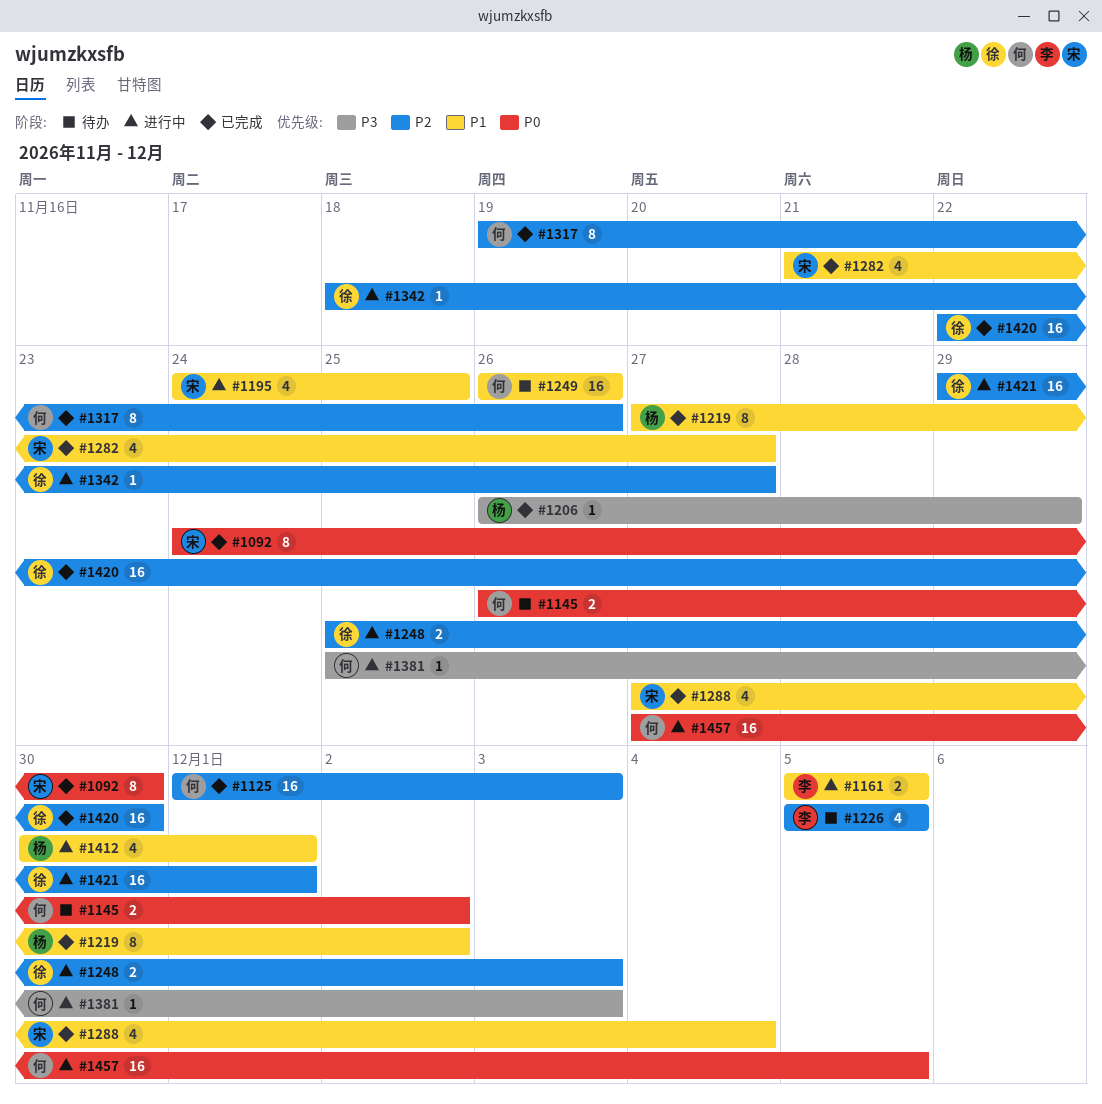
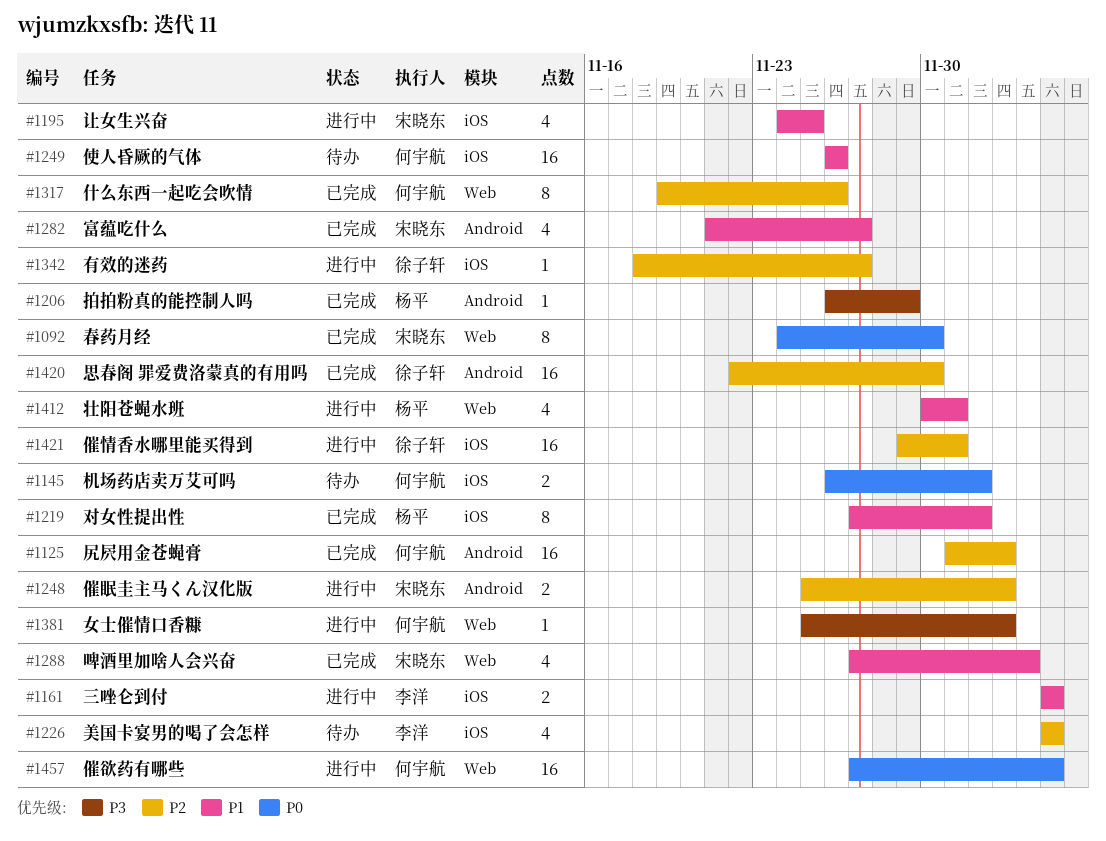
#1248, owner: 徐子轩 -> 宋晓东

